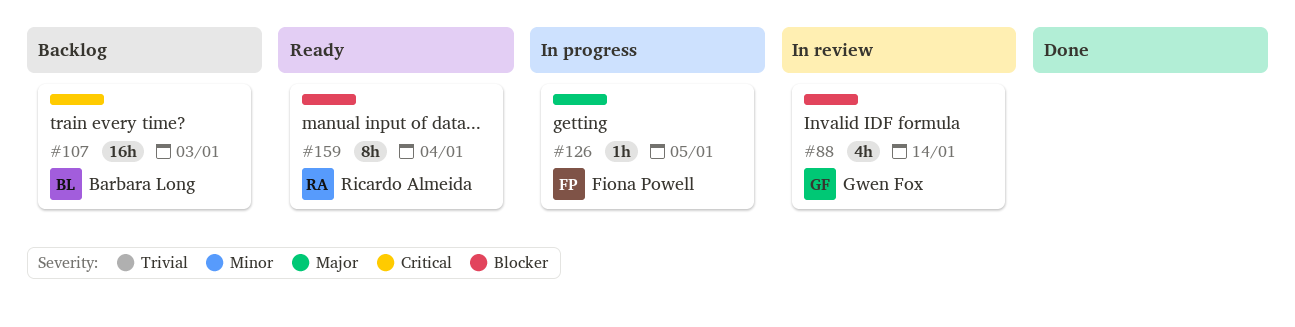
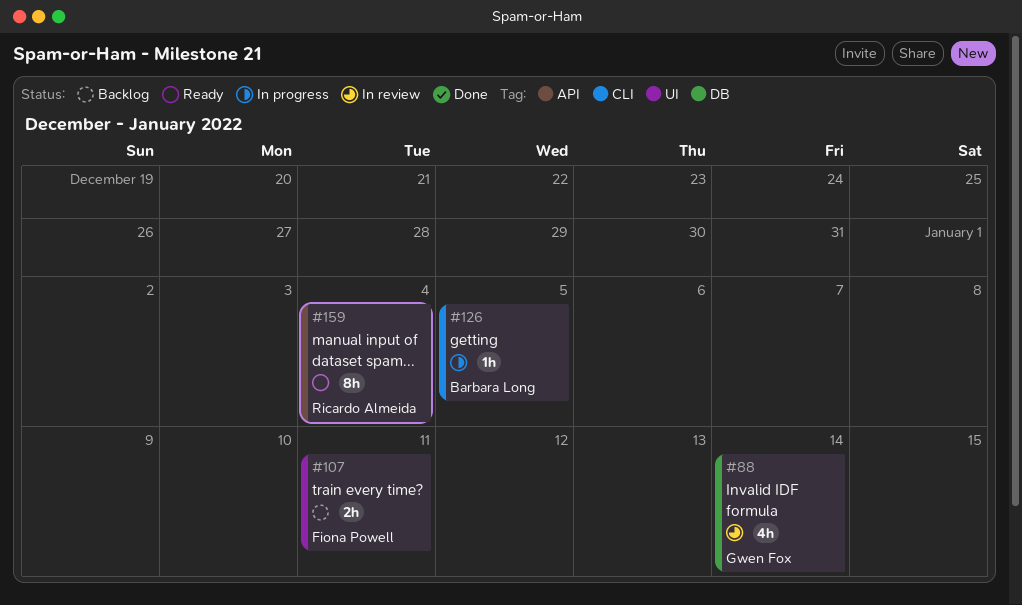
#107, owner: Barbara Long -> Fiona Powell
#107, estimate: 16h -> 2h
#107, due: Jan 3 -> Jan 11
#126, owner: Fiona Powell -> Barbara Long

